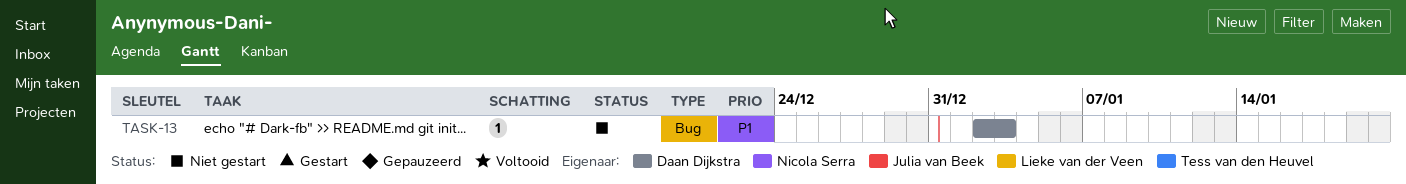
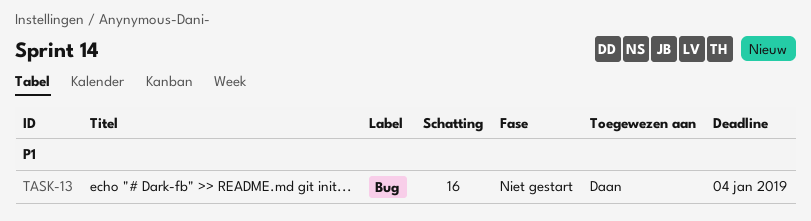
TASK-13, estimate: 1 -> 16
TASK-13, due: Jan 3 -> Jan 4

